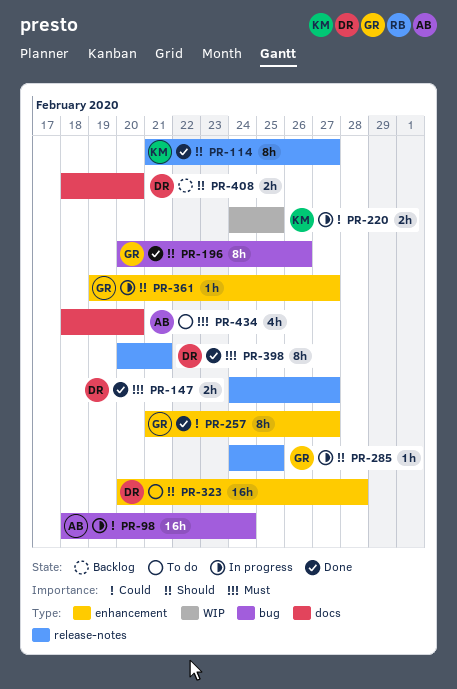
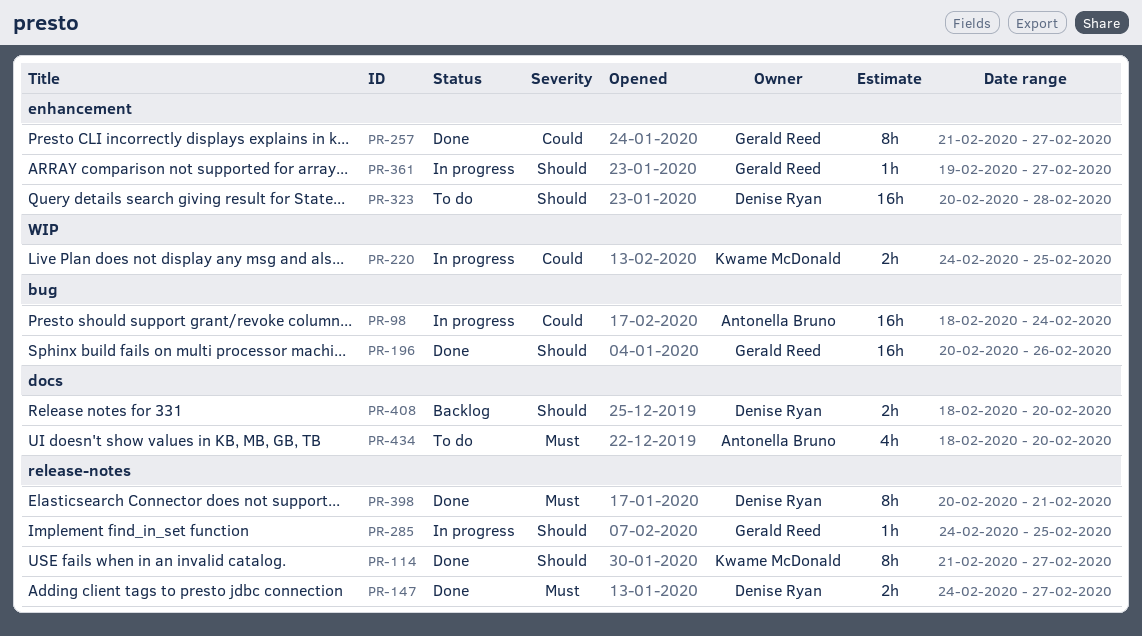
PR-196, estimate: 8h -> 16h

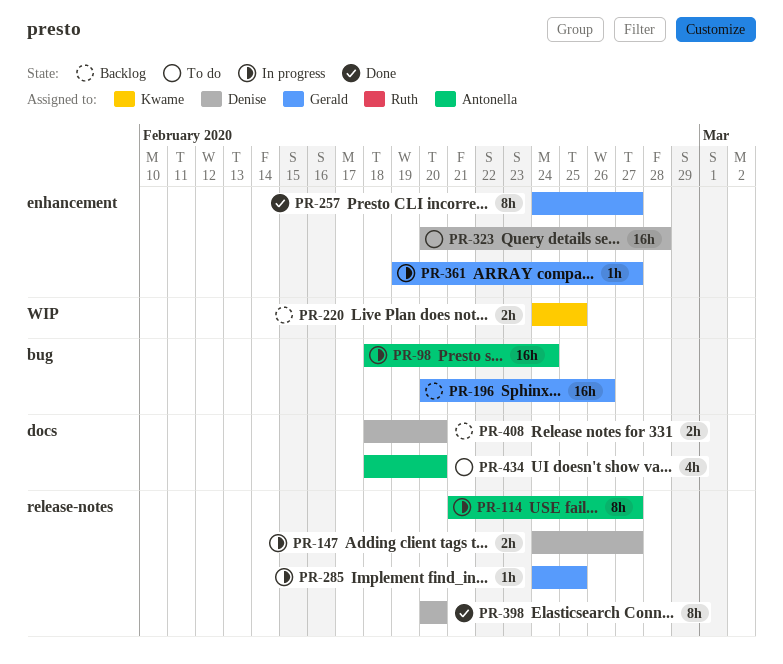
PR-114, status: Done -> In progress
PR-114, owner: Kwame McDonald -> Antonella Bruno
PR-147, status: Done -> In progress
PR-196, status: Done -> Backlog
PR-220, status: In progress -> Backlog
PR-257, start: Feb 21 -> Feb 24
PR-398, due: Feb 21 -> Feb 20

